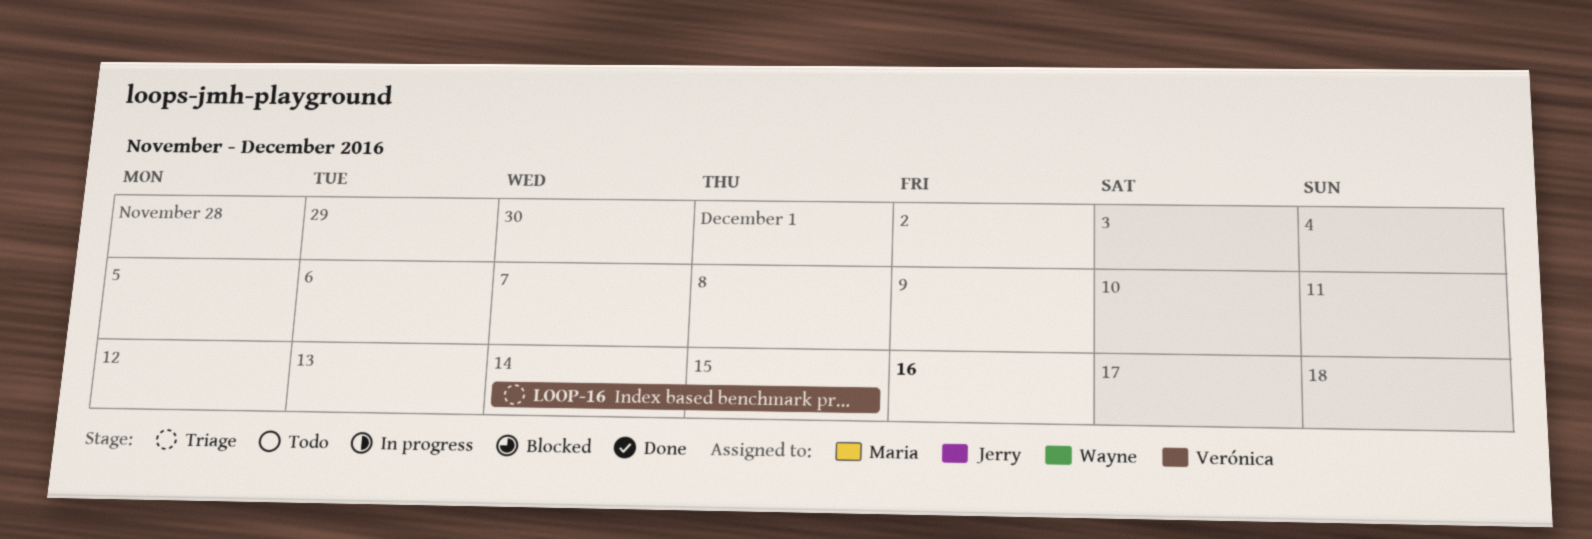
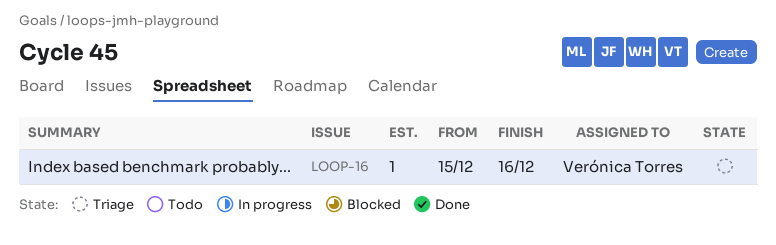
LOOP-16, start: Dec 14 -> Dec 15
LOOP-16, due: Dec 15 -> Dec 16

